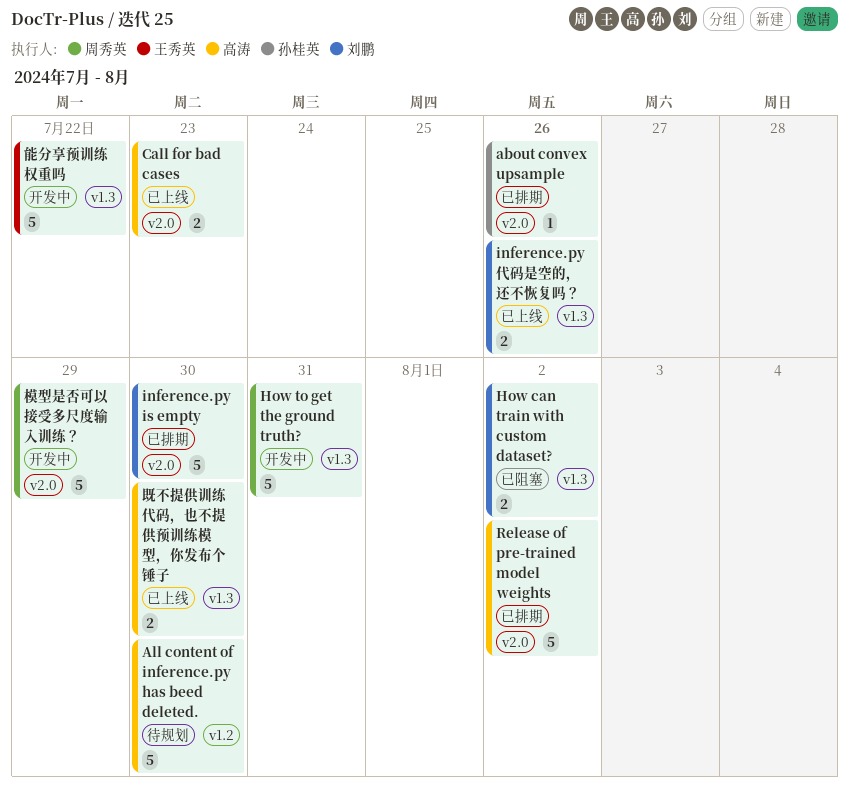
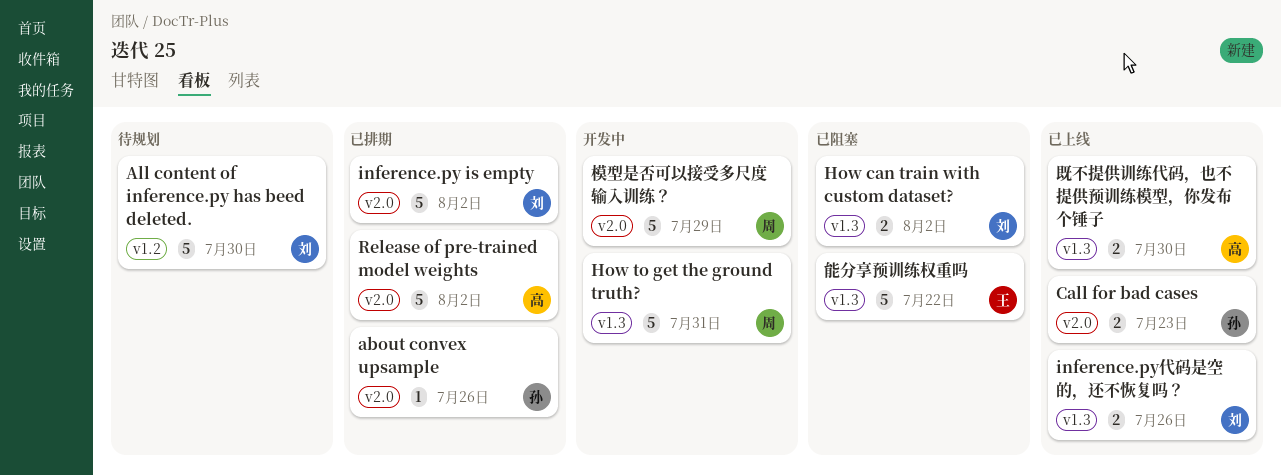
All content of inference.py has beed deleted., owner: 高涛 -> 刘鹏
Call for bad cases, owner: 高涛 -> 孙桂英
inference.py is empty, due: Jul 30 -> Aug 2
能分享预训练权重吗, status: 开发中 -> 已阻塞

